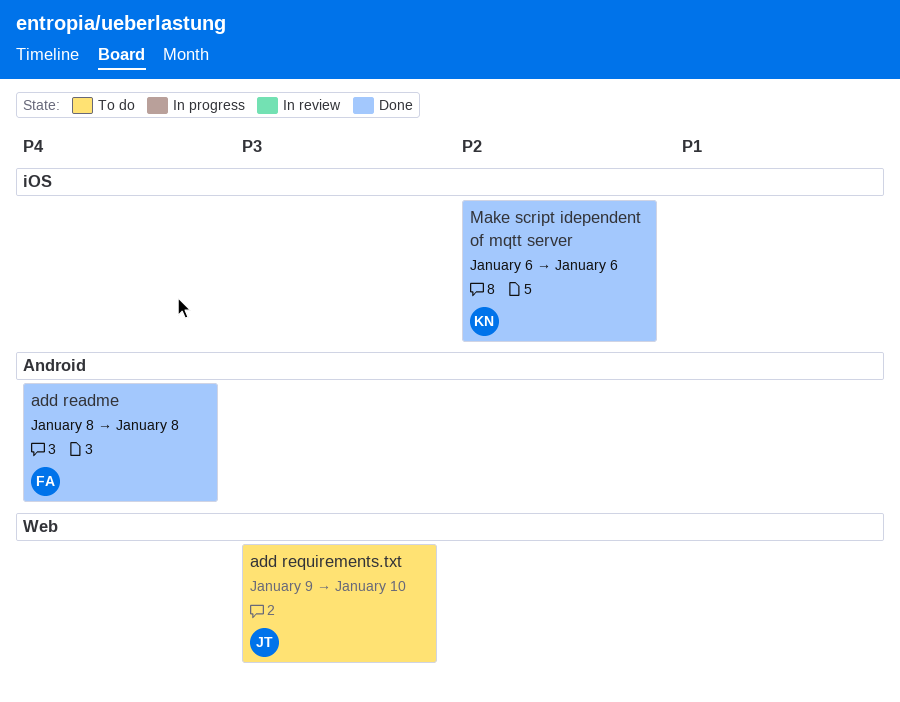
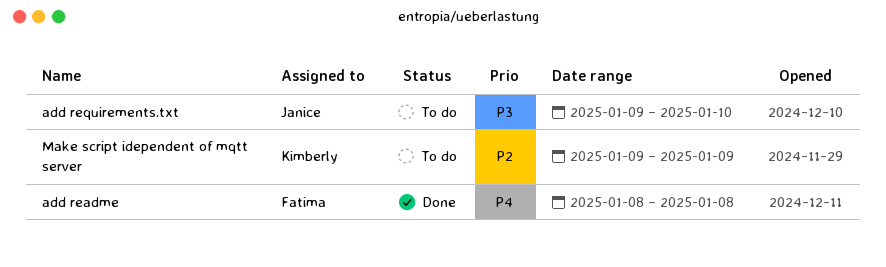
Make script idependent of mqtt server, status: Done -> To do
Make script idependent of mqtt server, start: Jan 6 -> Jan 9
Make script idependent of mqtt server, due: Jan 6 -> Jan 9

